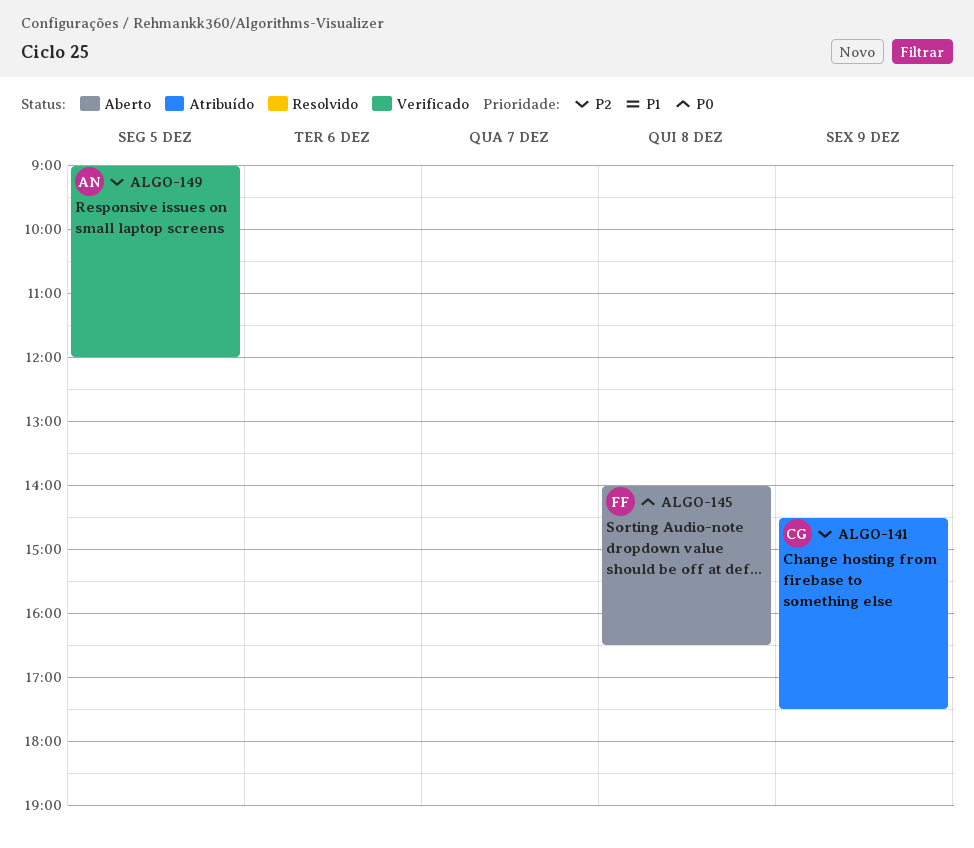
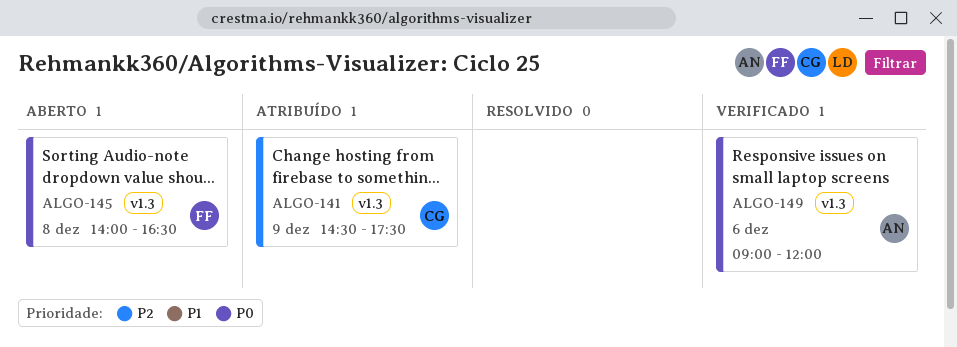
ALGO-149, priority: P2 -> P0
ALGO-149, day: Dec 5 -> Dec 6

